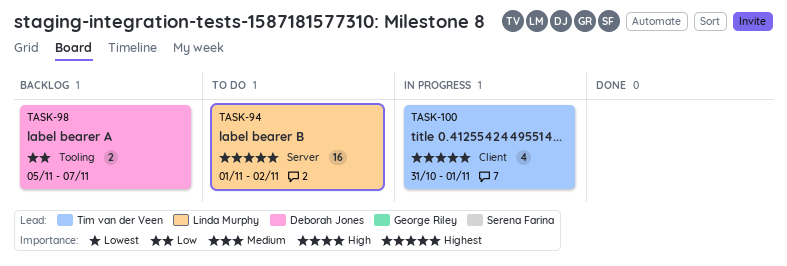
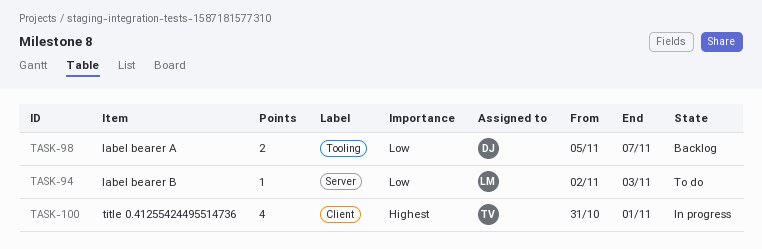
TASK-94, priority: Highest -> Low
TASK-94, estimate: 16 -> 1
TASK-94, start: Nov 1 -> Nov 2
TASK-94, due: Nov 2 -> Nov 3

